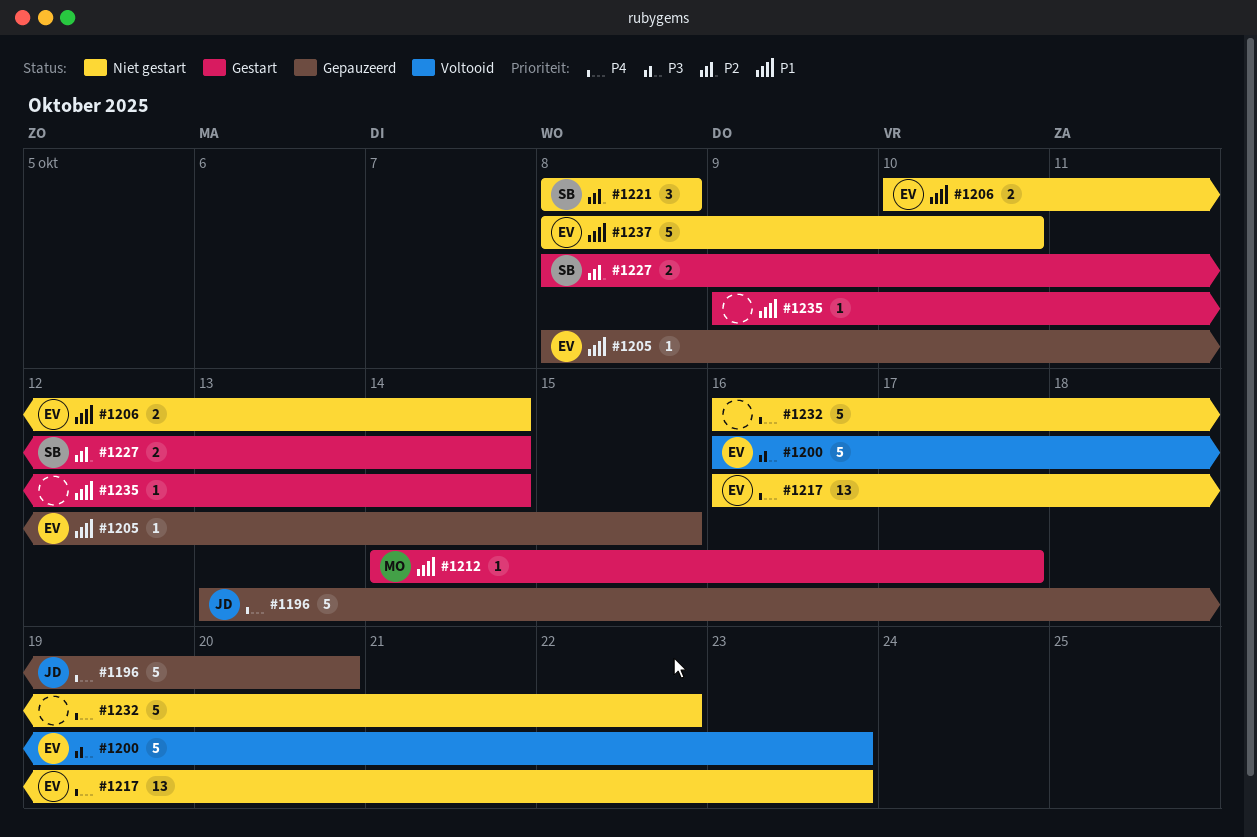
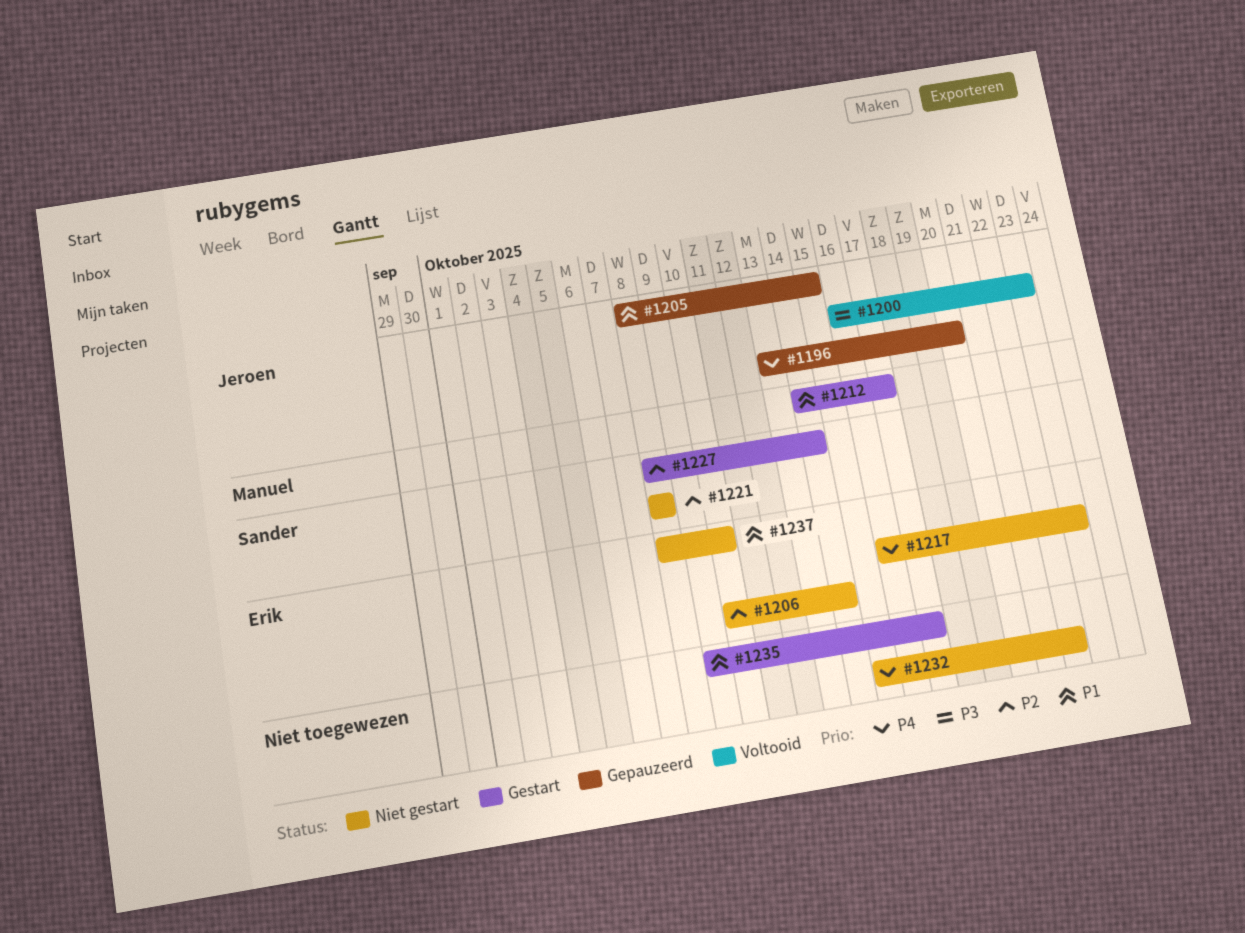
#1200, owner: Erik -> Jeroen
#1205, owner: Erik -> Jeroen
#1206, priority: P1 -> P2
#1232, start: Oct 16 -> Oct 15
#1235, due: Oct 14 -> Oct 17

